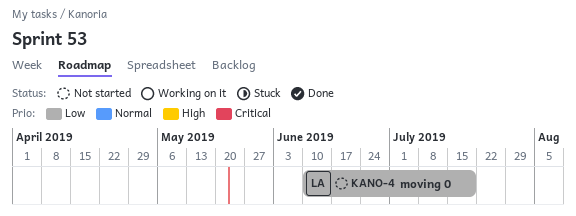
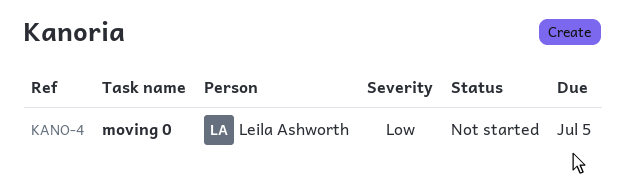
KANO-4, due: Jul 19 -> Jul 5

